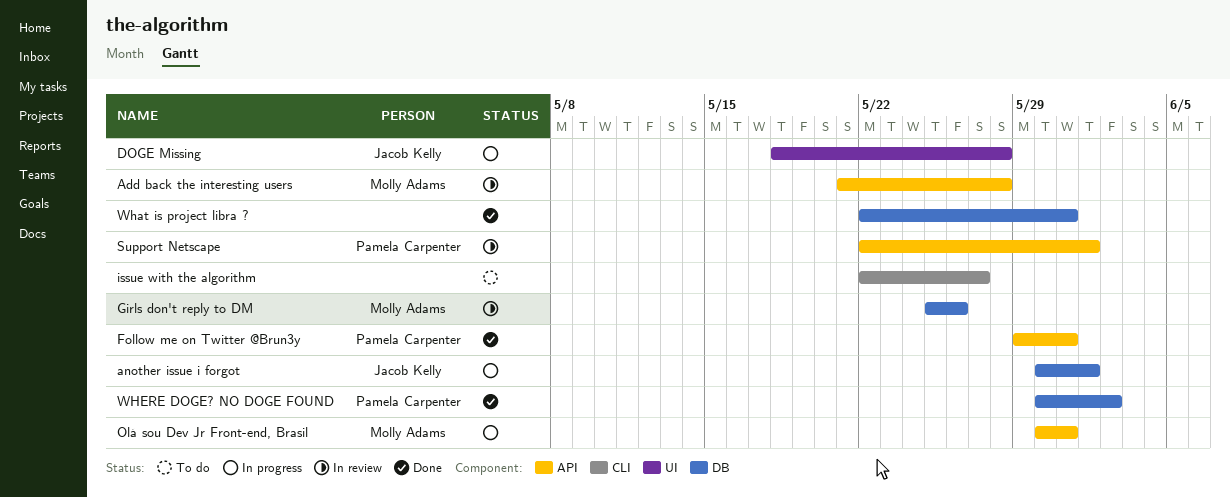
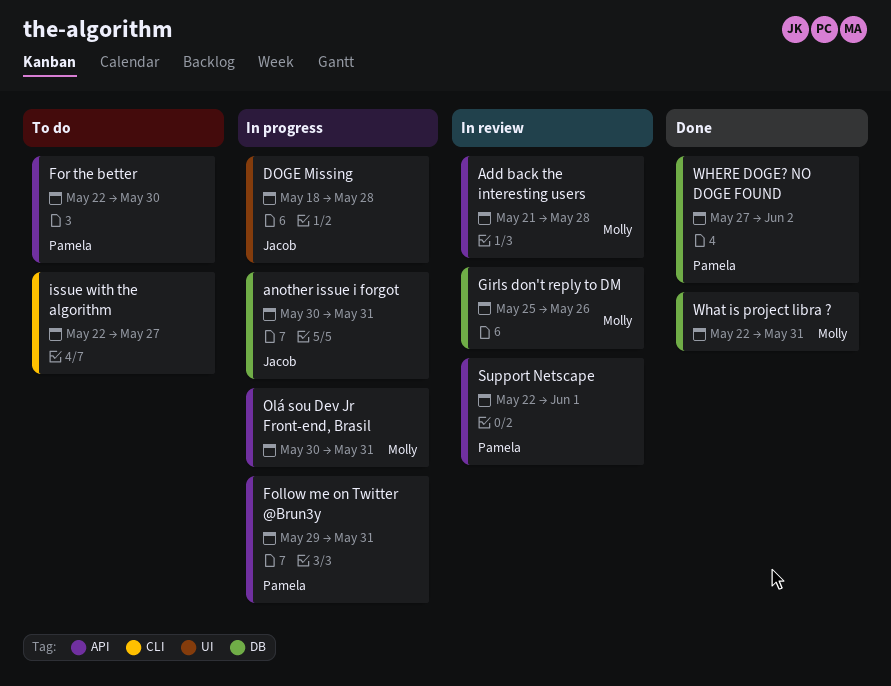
another issue i forgot, due: Jun 1 -> May 31
Follow me on Twitter @Brun3y, status: Done -> In progress
For the better: none -> present
What is project libra ?, owner: none -> Molly Adams
WHERE DOGE? NO DOGE FOUND, start: May 30 -> May 27

